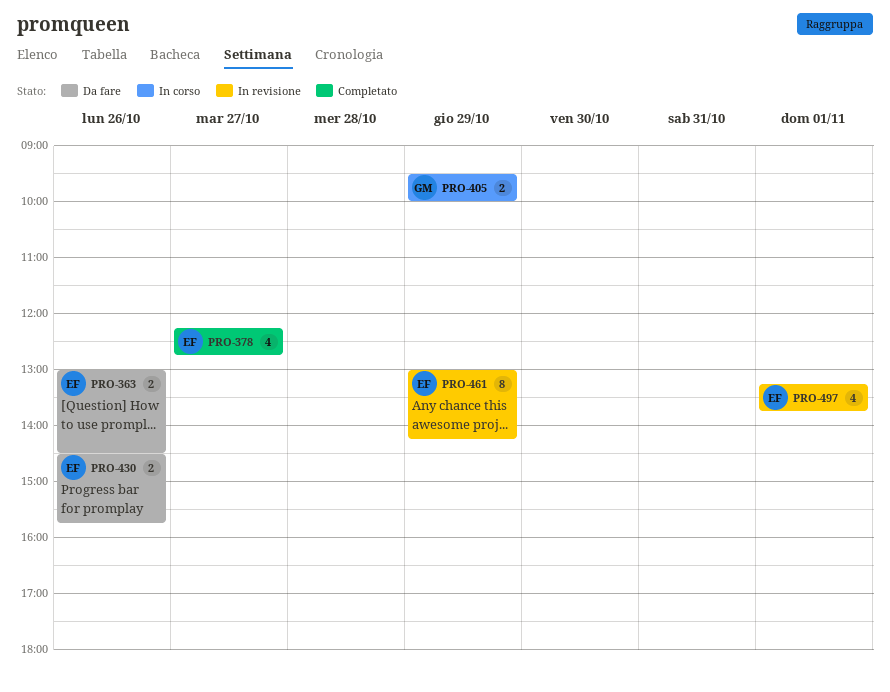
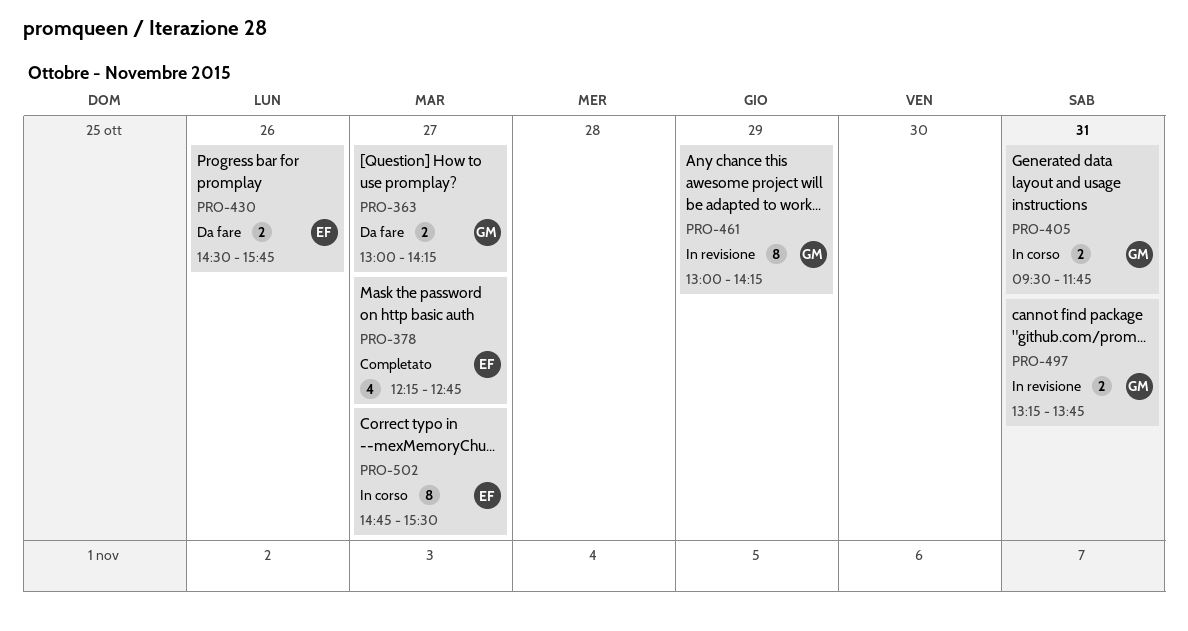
PRO-363, owner: EF -> GM
PRO-363, day: Oct 26 -> Oct 27
PRO-363, ends: 14:30 -> 14:15
PRO-405, day: Oct 29 -> Oct 31
PRO-405, ends: 10:00 -> 11:45
PRO-461, owner: EF -> GM
PRO-497, owner: EF -> GM
PRO-497, estimate: 4 -> 2
PRO-497, day: Nov 1 -> Oct 31
PRO-502: none -> present

